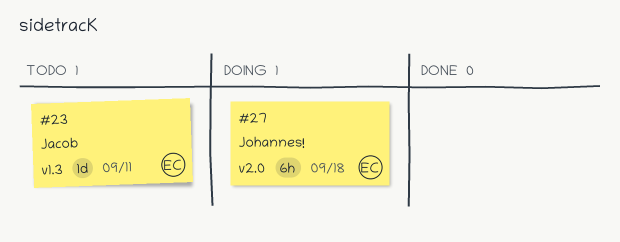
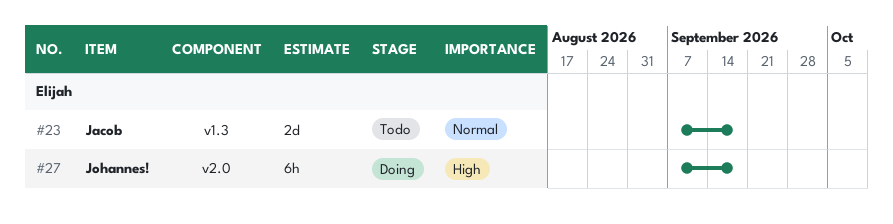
#23, estimate: 1d -> 2d
#23, due: Sep 11 -> Sep 18

